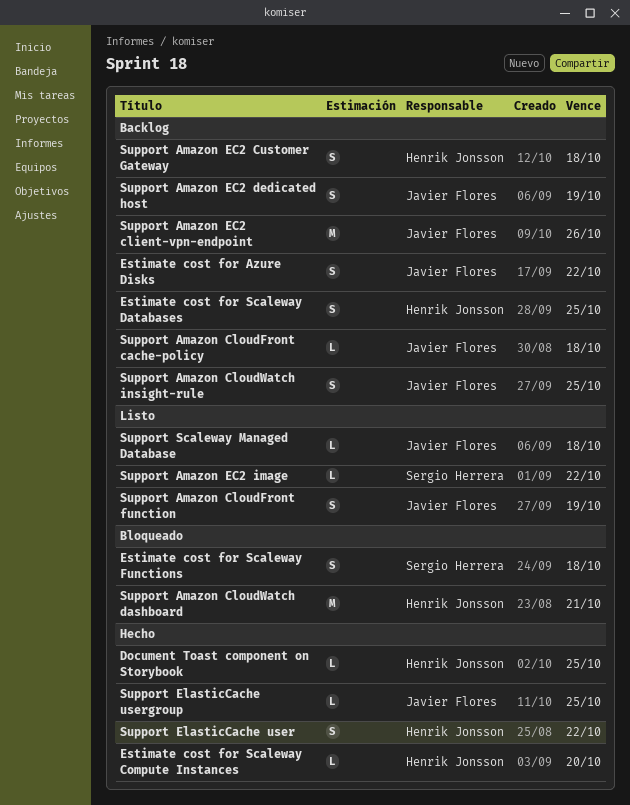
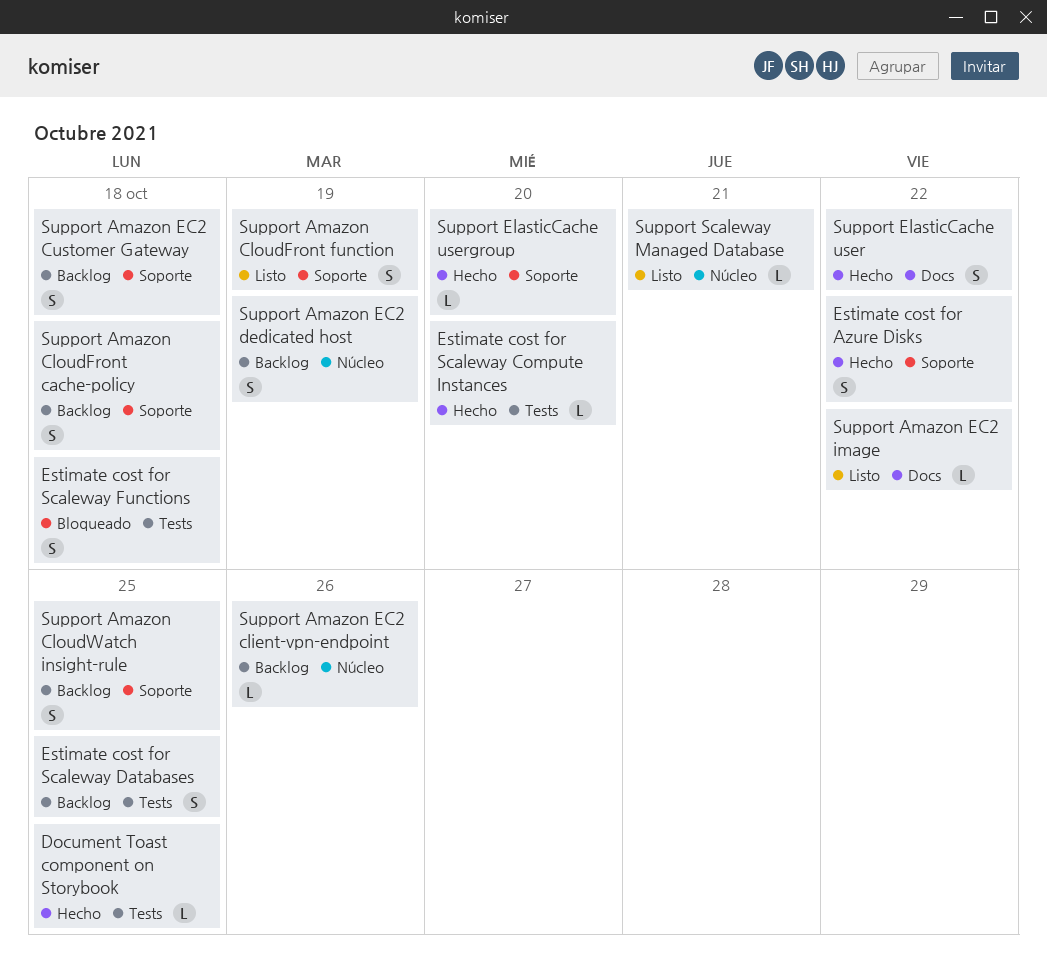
Estimate cost for Azure Disks, status: Backlog -> Hecho
Support Amazon CloudFront cache-policy, estimate: L -> S
Support Amazon CloudWatch dashboard: present -> none
Support Amazon EC2 client-vpn-endpoint, estimate: M -> L
Support ElasticCache usergroup, due: Oct 25 -> Oct 20
Support Scaleway Managed Database, due: Oct 18 -> Oct 21

